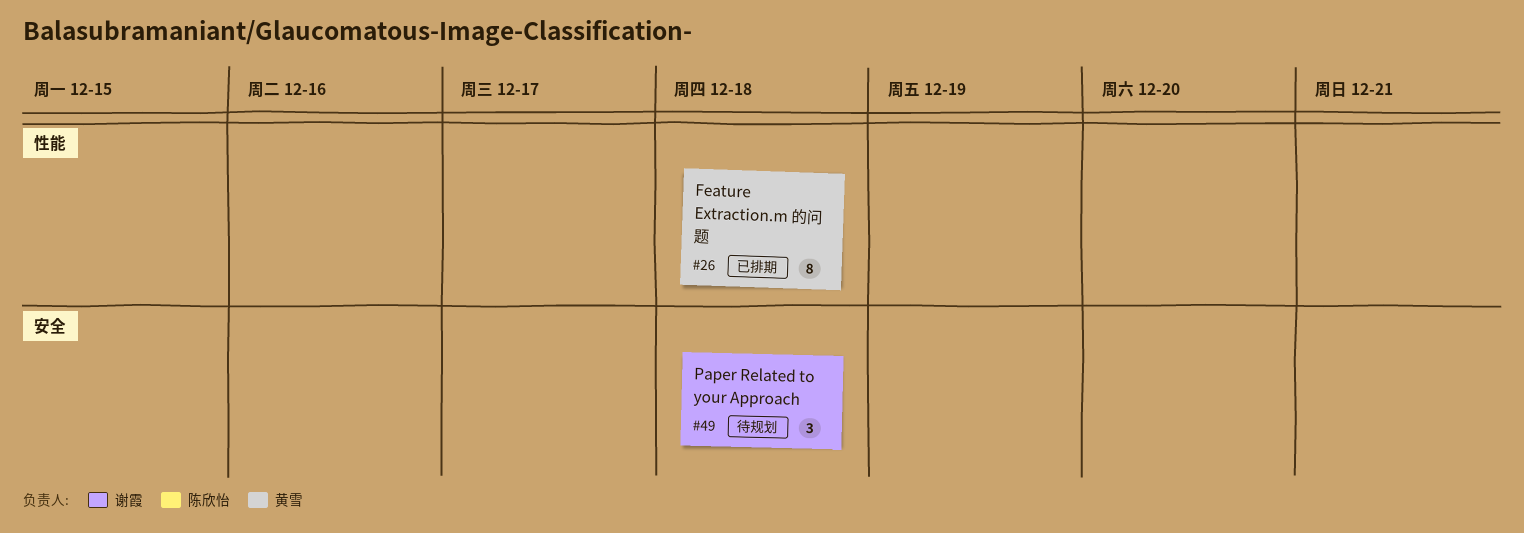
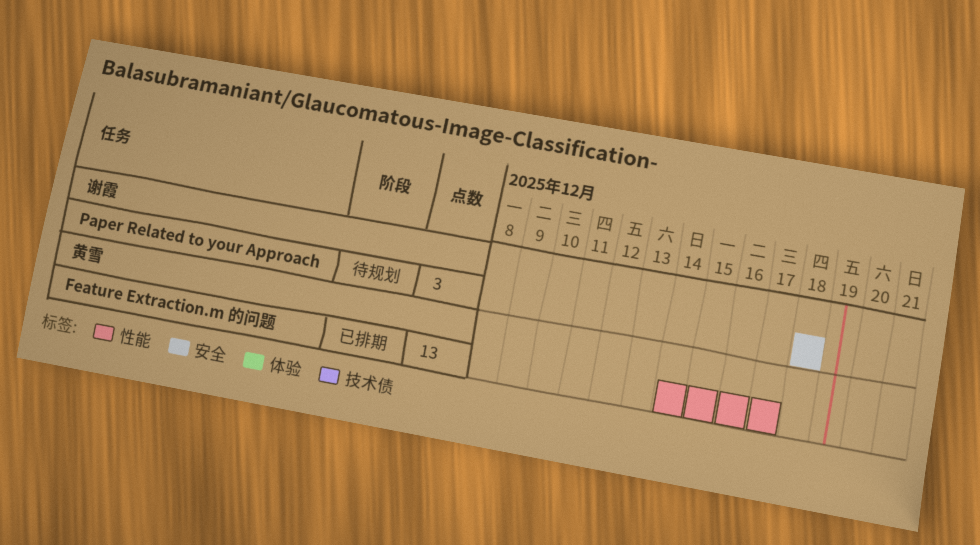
Feature Extraction.m 的问题, estimate: 8 -> 13
Feature Extraction.m 的问题, due: Dec 18 -> Dec 17

